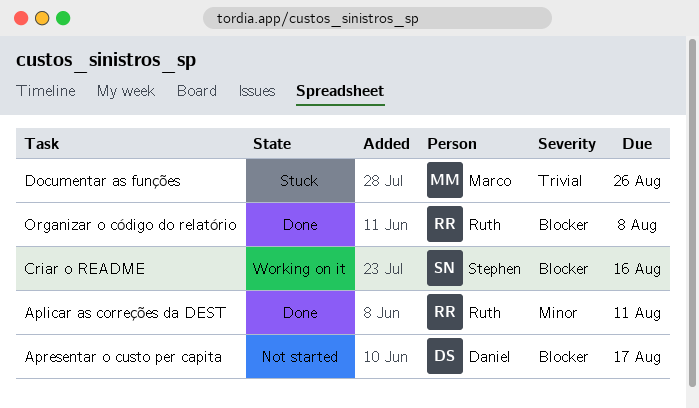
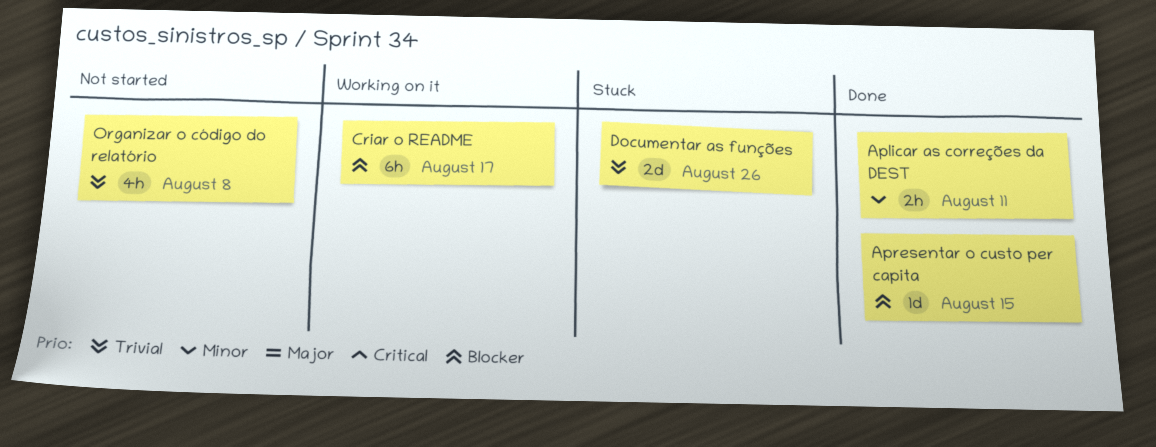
Apresentar o custo per capita, status: Not started -> Done
Apresentar o custo per capita, due: Aug 17 -> Aug 15
Criar o README, due: Aug 16 -> Aug 17
Organizar o código do relatório, status: Done -> Not started
Organizar o código do relatório, priority: Blocker -> Trivial

